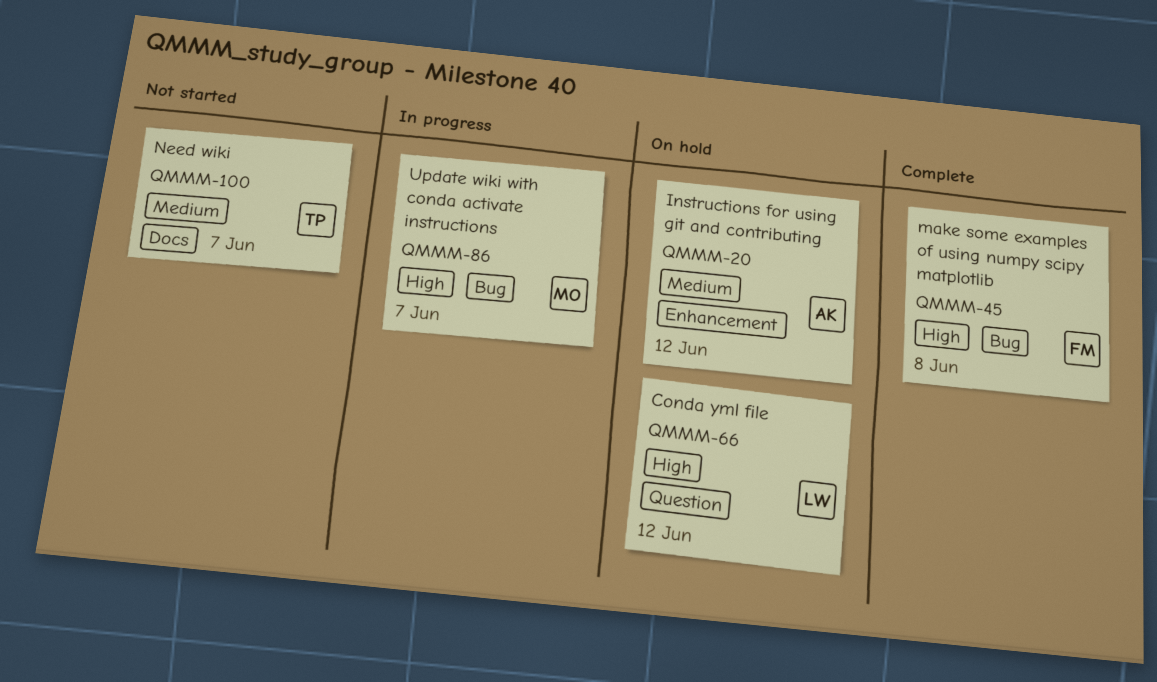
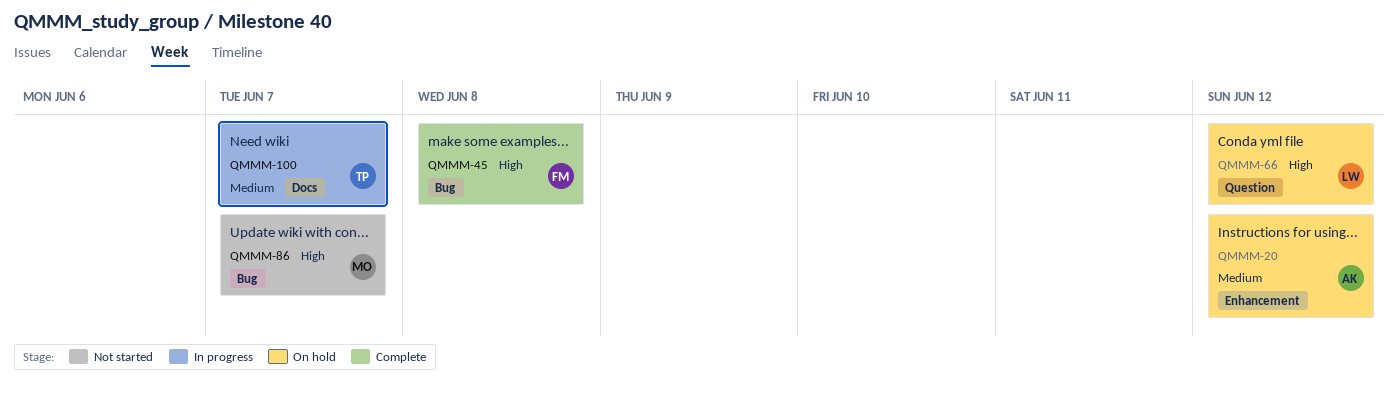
QMMM-86, status: In progress -> Not started
QMMM-100, status: Not started -> In progress

